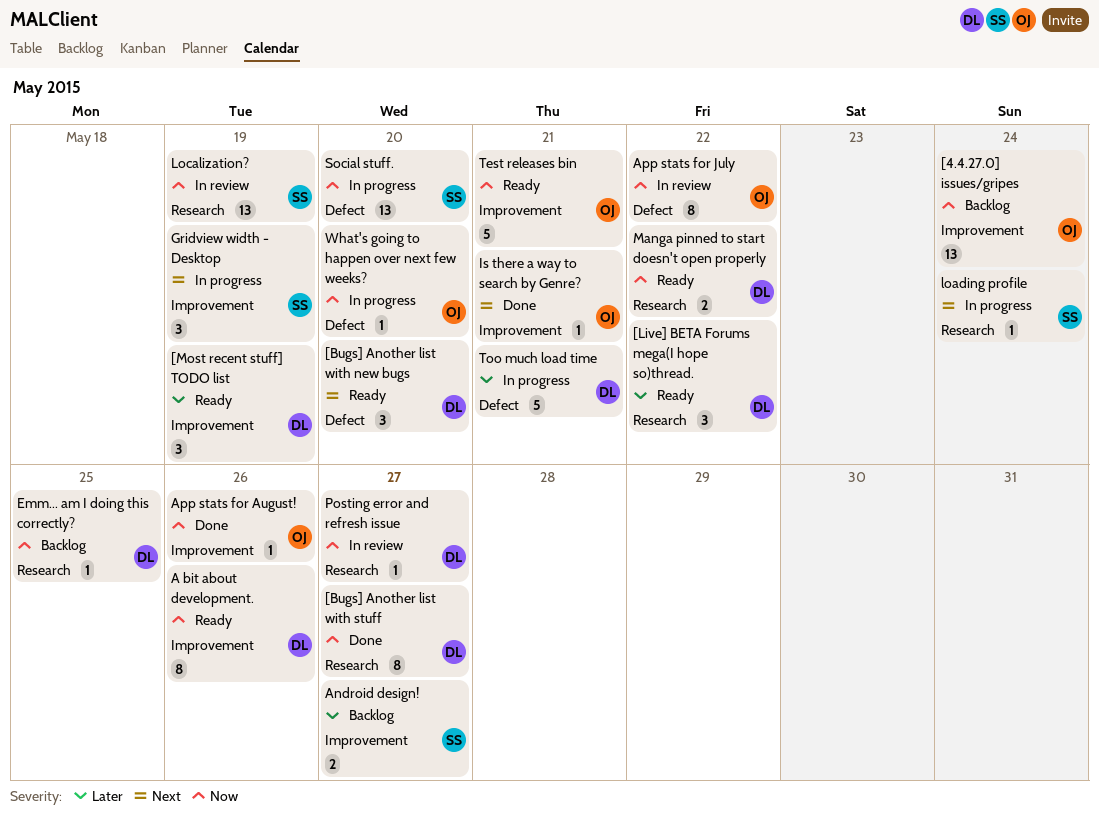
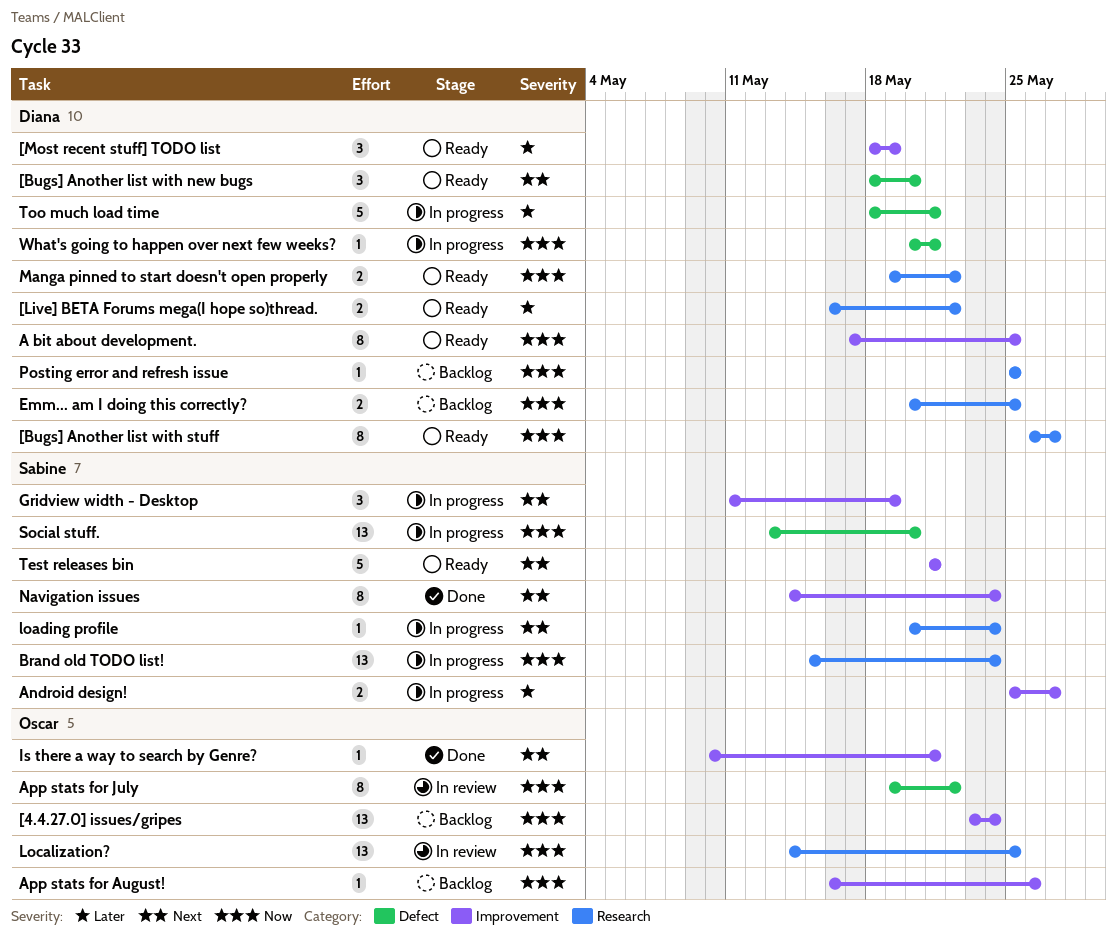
[Bugs] Another list with stuff, status: Done -> Ready
[Live] BETA Forums mega(I hope so)thread., estimate: 3 -> 2
A bit about development., due: May 26 -> May 25
Android design!, status: Backlog -> In progress
App stats for August!, status: Done -> Backlog
Brand old TODO list!: none -> present
Emm... am I doing this correctly?, estimate: 1 -> 2
Localization?, owner: Sabine -> Oscar
Localization?, due: May 19 -> May 25
Navigation issues: none -> present
Posting error and refresh issue, status: In review -> Backlog
Posting error and refresh issue, due: May 27 -> May 25
Test releases bin, owner: Oscar -> Sabine
Test releases bin, priority: Now -> Next
What's going to happen over next few weeks?, owner: Oscar -> Diana
What's going to happen over next few weeks?, due: May 20 -> May 21

